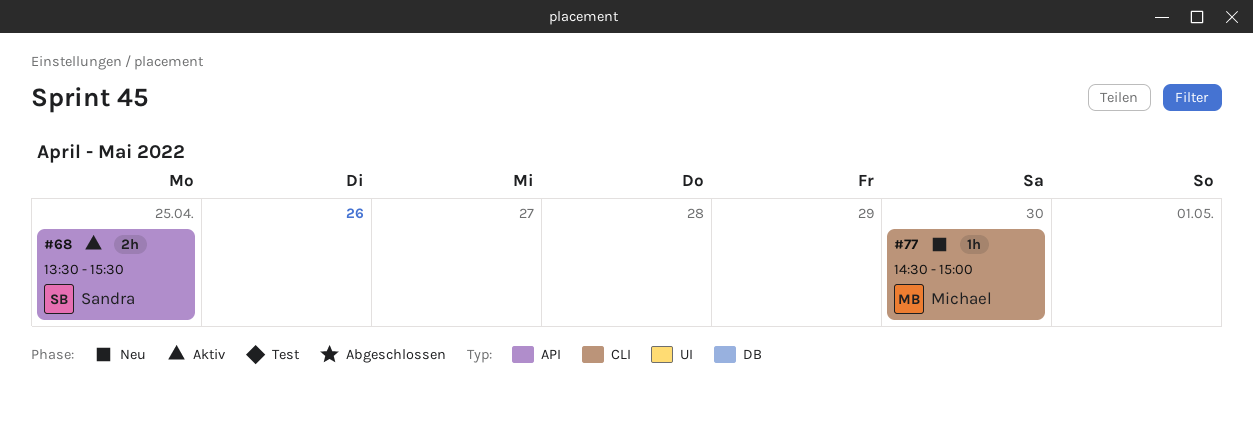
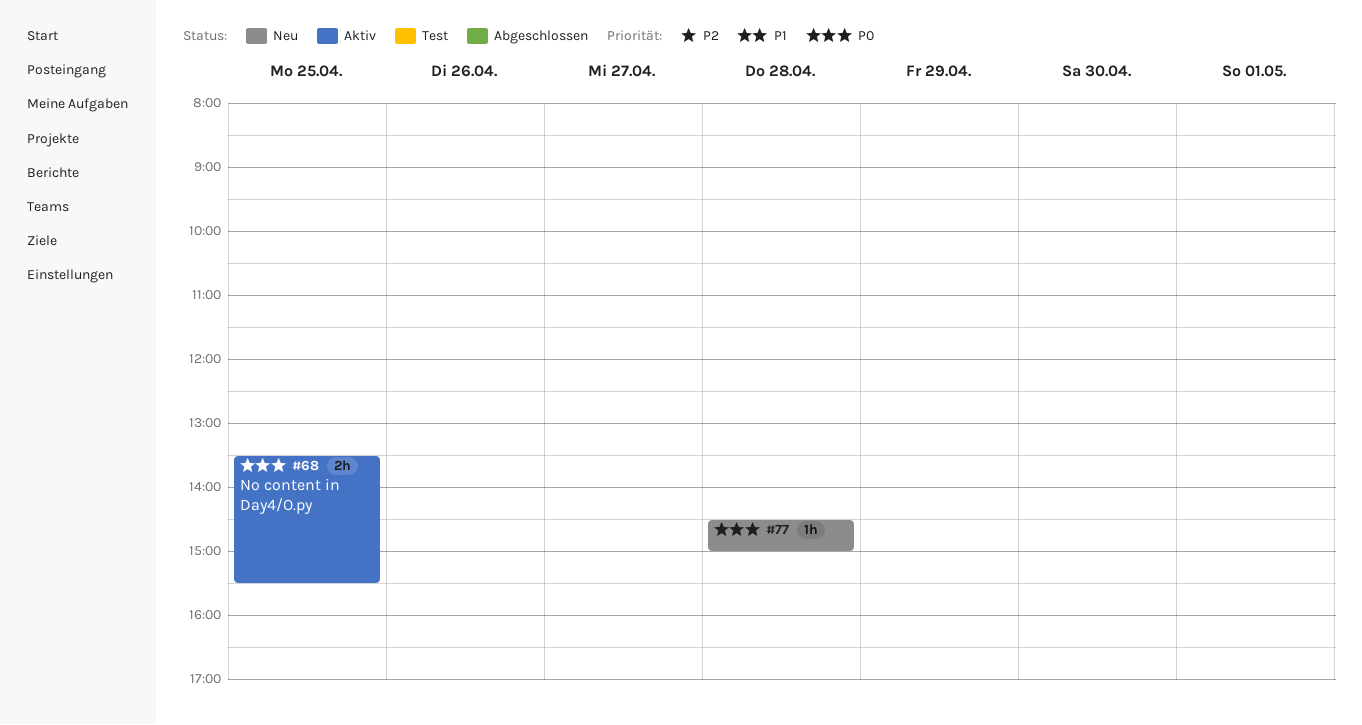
#77, day: Apr 30 -> Apr 28

